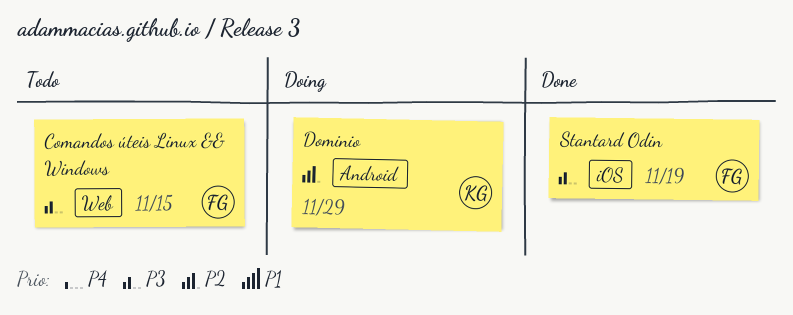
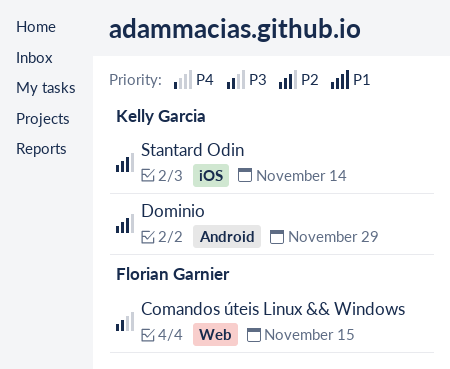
Stantard Odin, owner: Florian Garnier -> Kelly Garcia
Stantard Odin, priority: P3 -> P2
Stantard Odin, due: Nov 19 -> Nov 14

